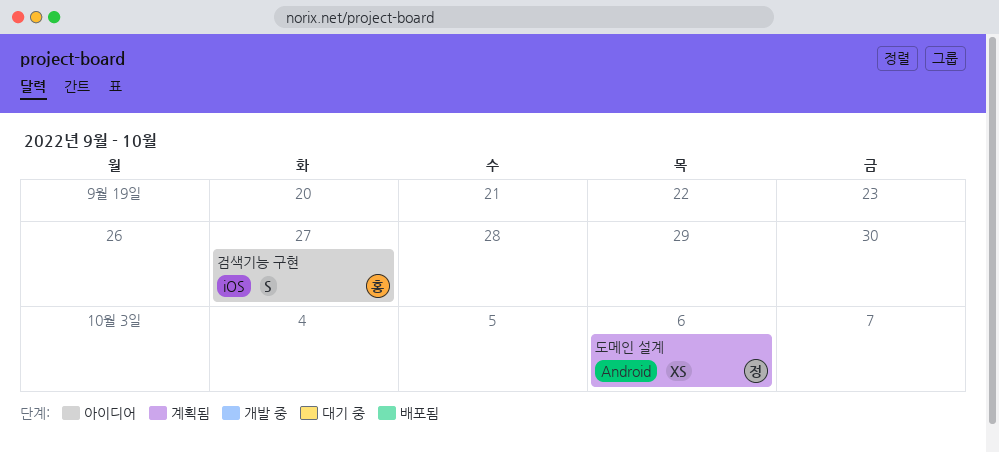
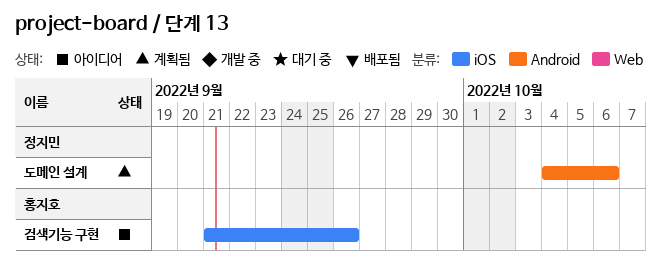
검색기능 구현, due: Sep 27 -> Sep 26

